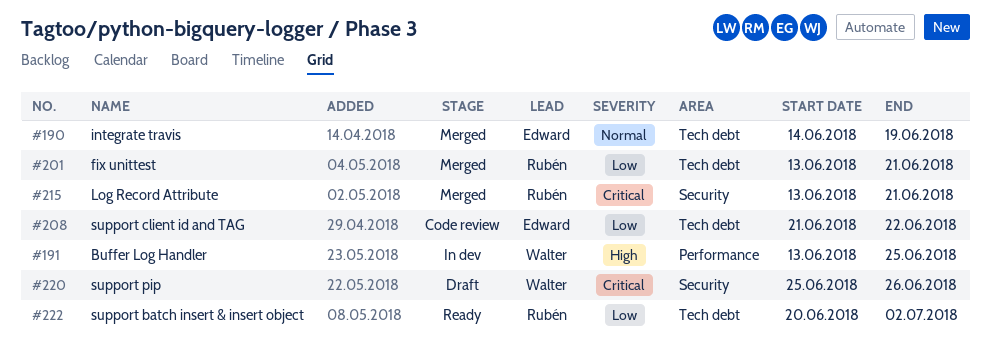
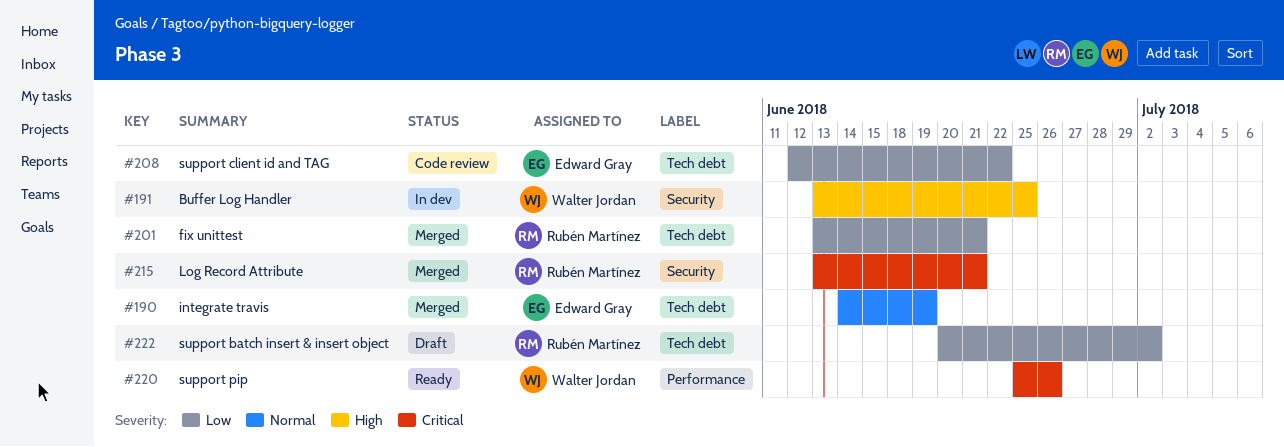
#191, label: Performance -> Security
#208, start: Jun 21 -> Jun 12
#220, status: Draft -> Ready
#220, label: Security -> Performance
#222, status: Ready -> Draft

